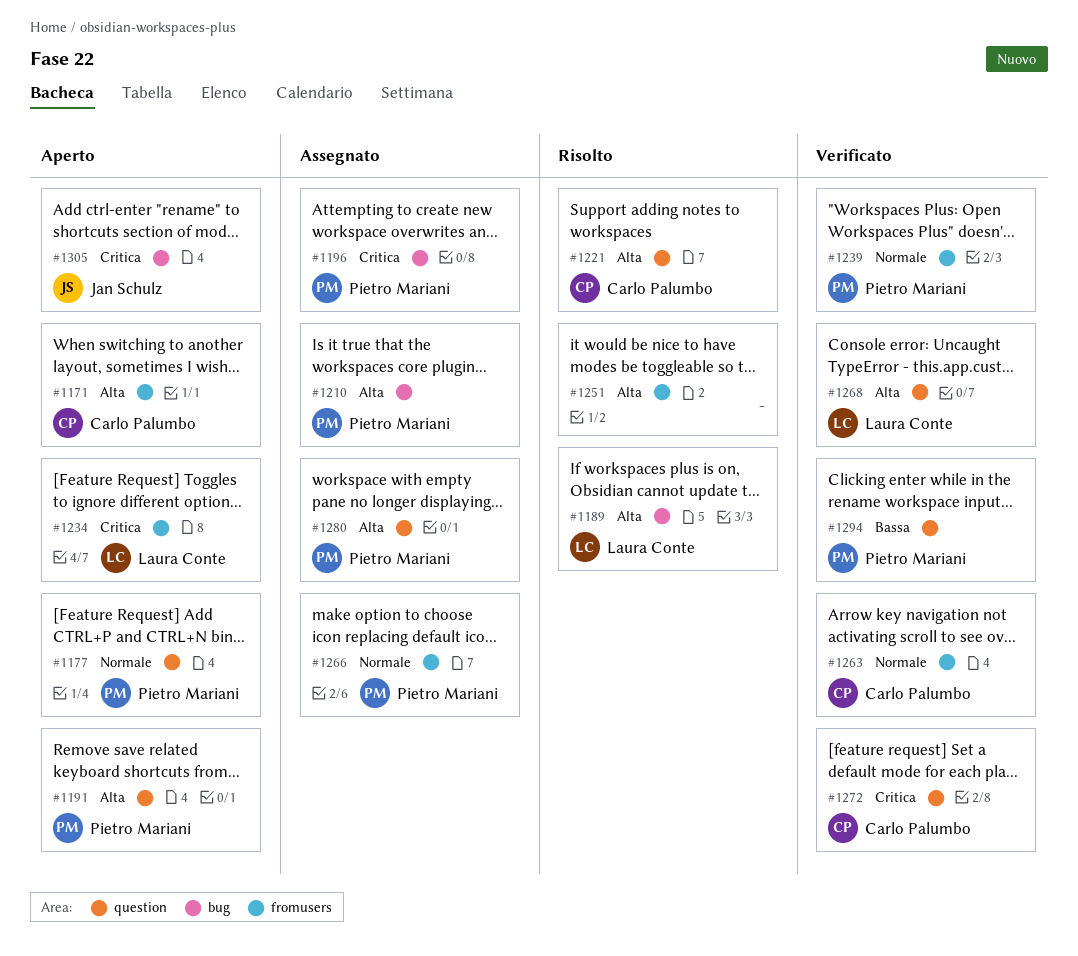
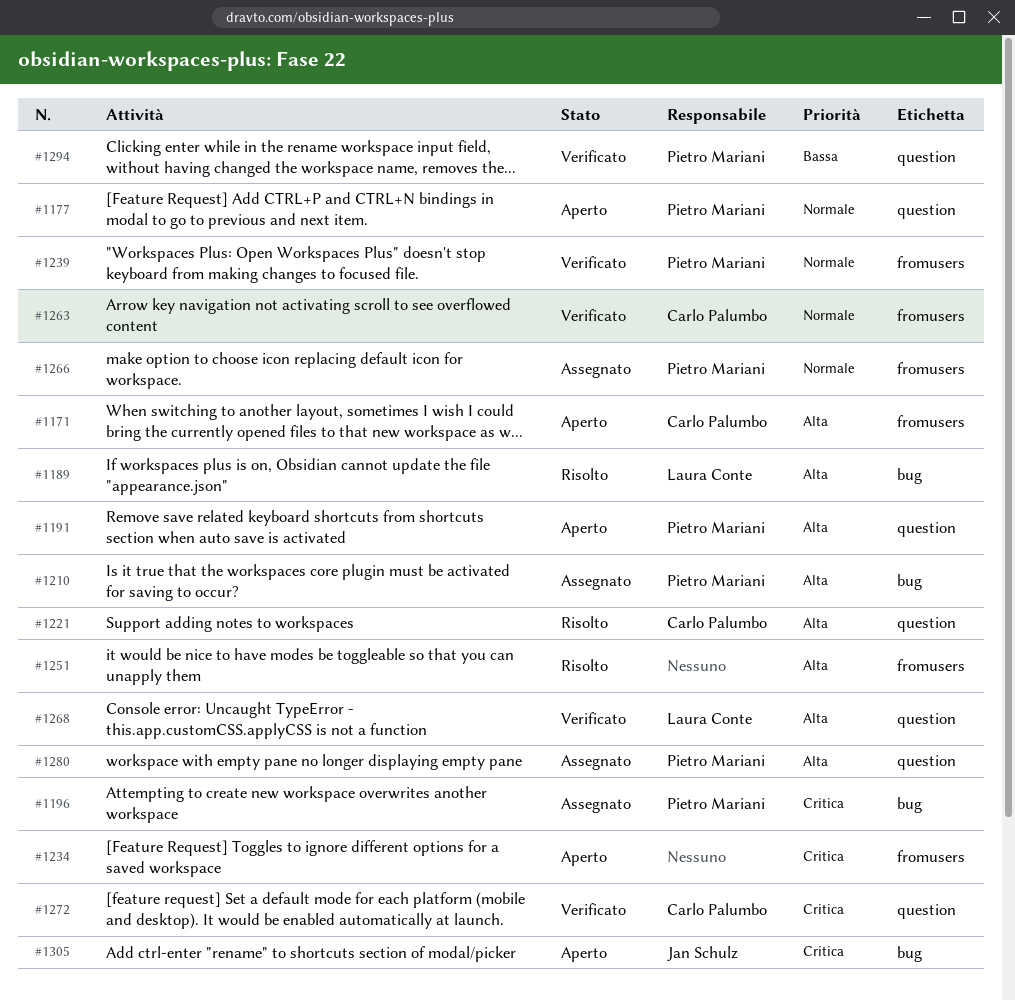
#1234, owner: Laura Conte -> none

